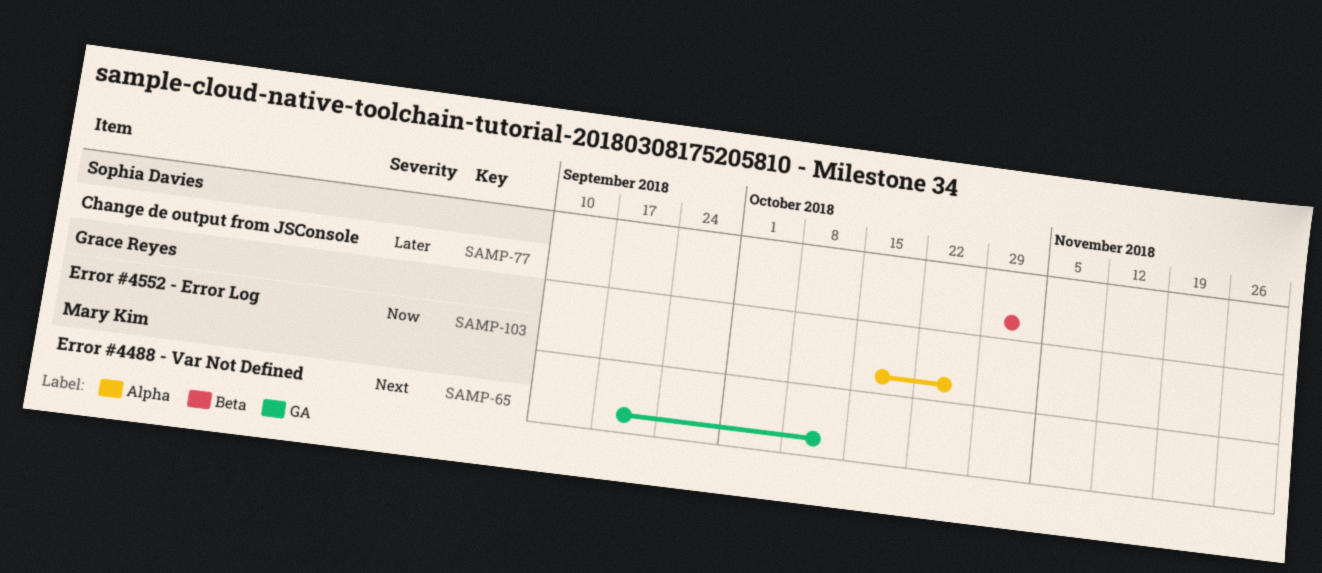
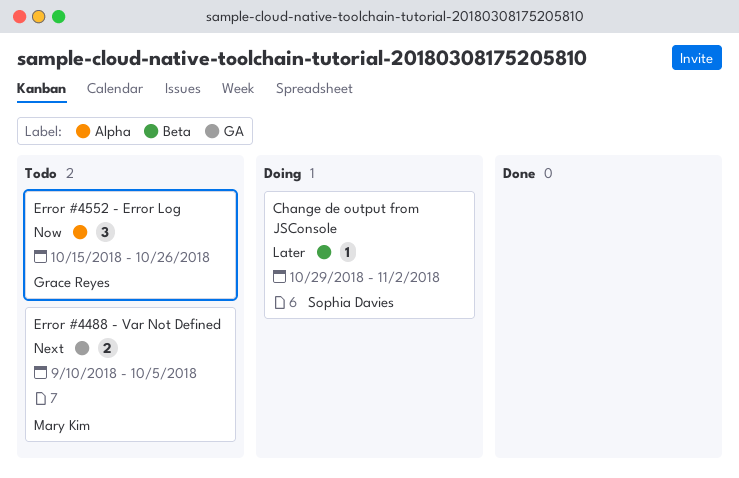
Error #4488 - Var Not Defined, start: Sep 17 -> Sep 10
Error #4488 - Var Not Defined, due: Oct 12 -> Oct 5

